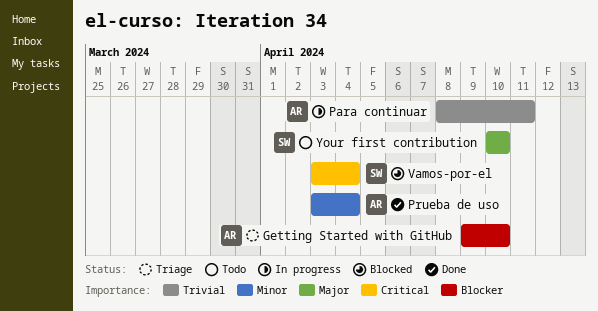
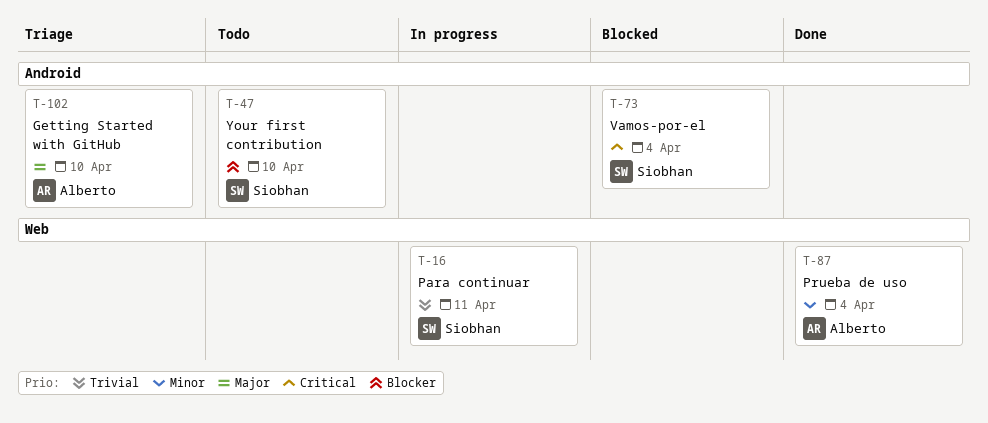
Getting Started with GitHub, priority: Blocker -> Major
Para continuar, owner: Alberto -> Siobhan
Your first contribution, priority: Major -> Blocker

